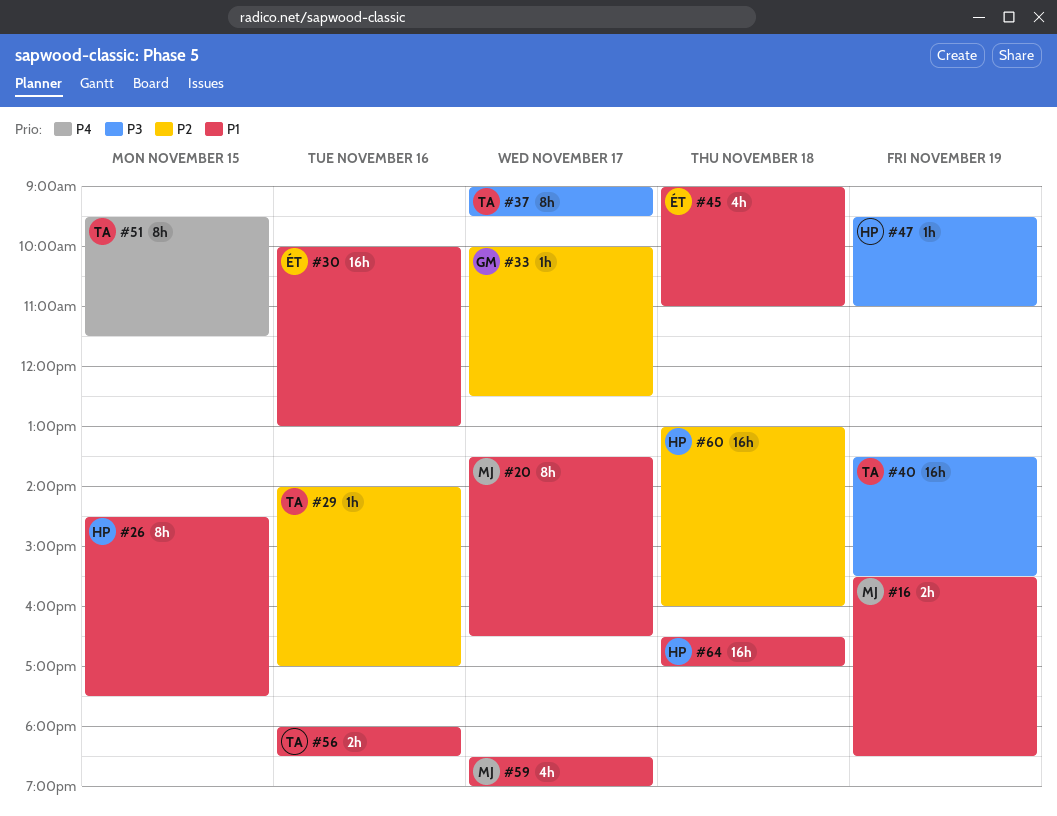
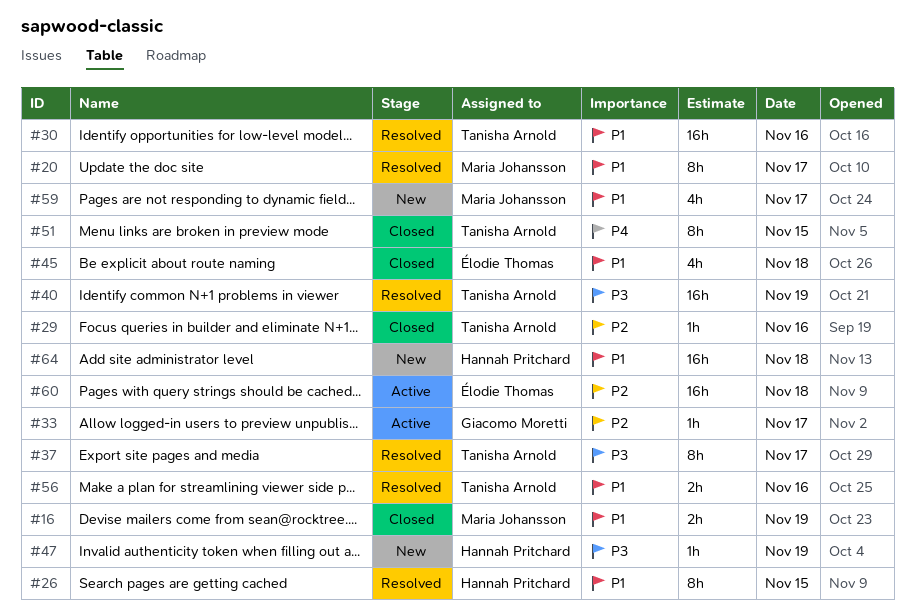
#30, owner: Élodie Thomas -> Tanisha Arnold
#60, owner: Hannah Pritchard -> Élodie Thomas

